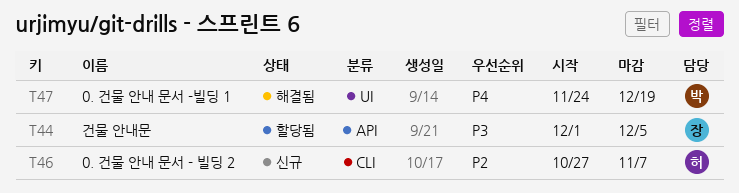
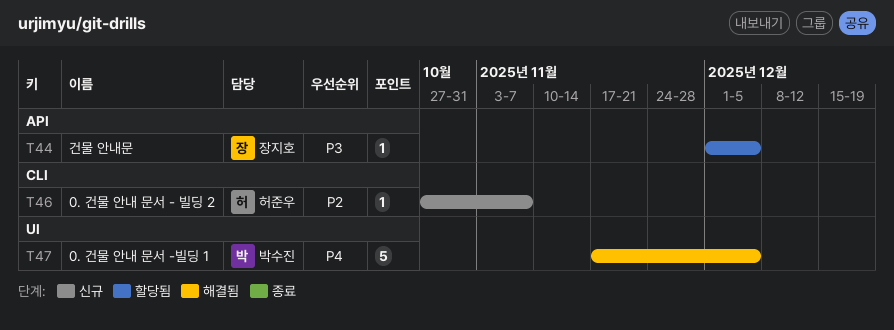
T47, start: Nov 24 -> Nov 17
T47, due: Dec 19 -> Dec 5

